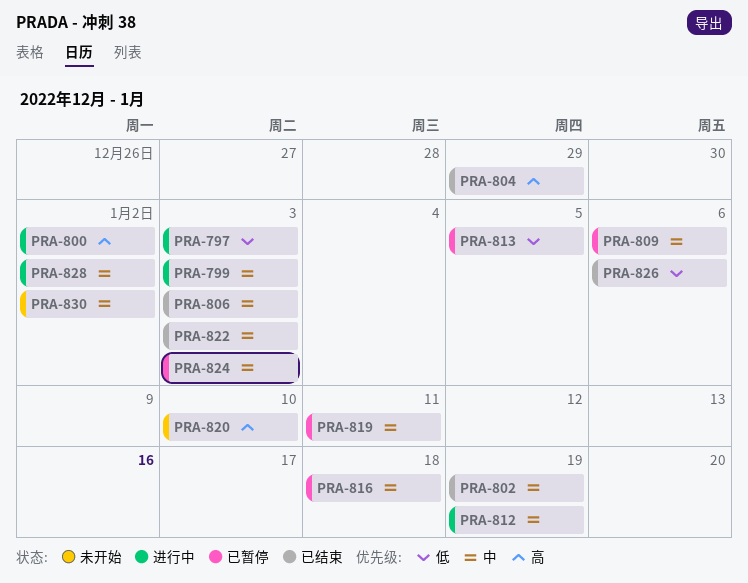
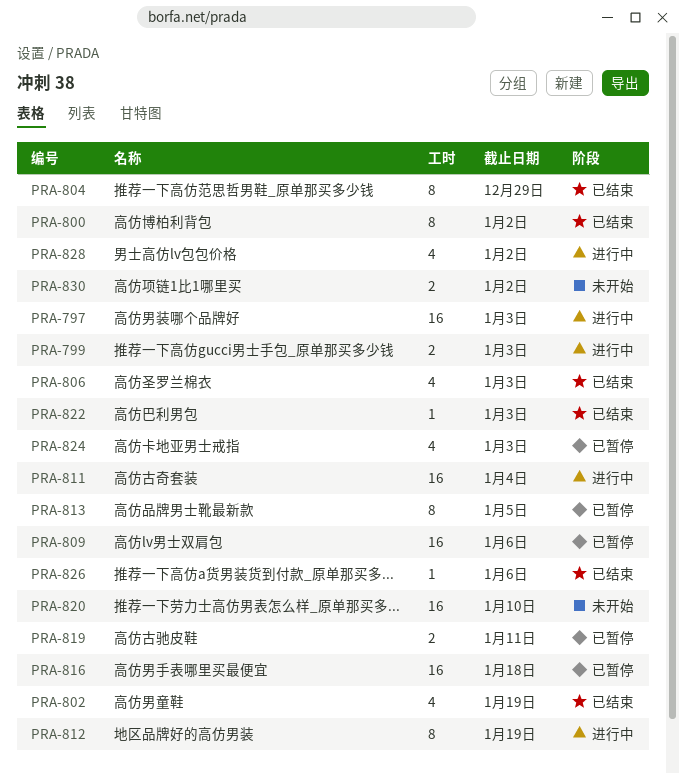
PRA-800, status: 进行中 -> 已结束
PRA-811: none -> present

